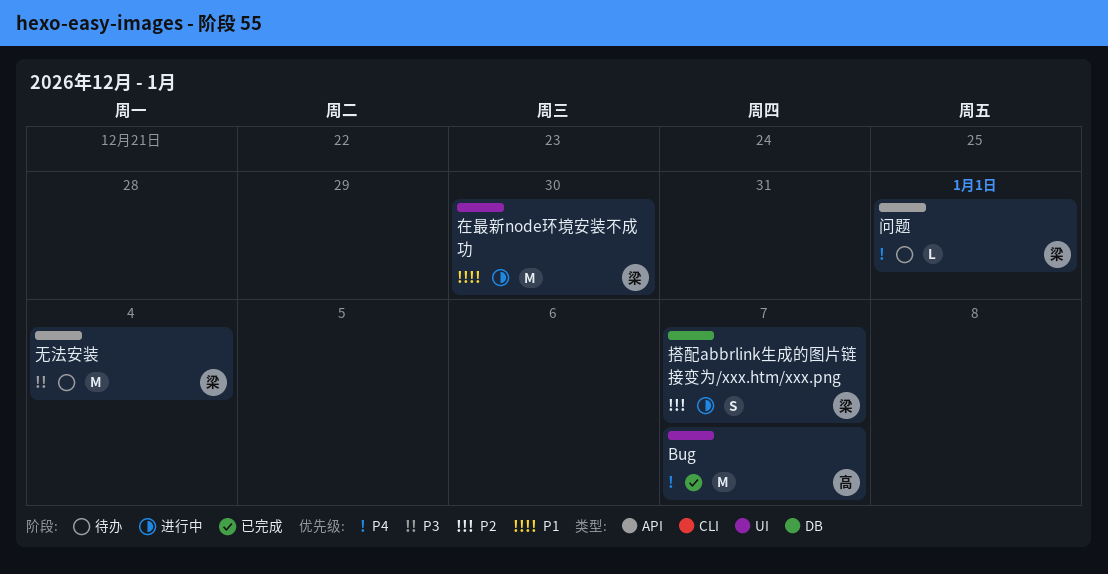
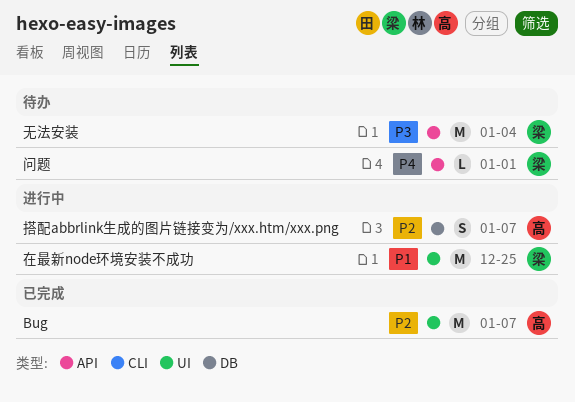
Bug, priority: P4 -> P2
在最新node环境安装不成功, due: Dec 30 -> Dec 25
搭配abbrlink生成的图片链接变为/xxx.htm/xxx.png, owner: 梁 -> 高

